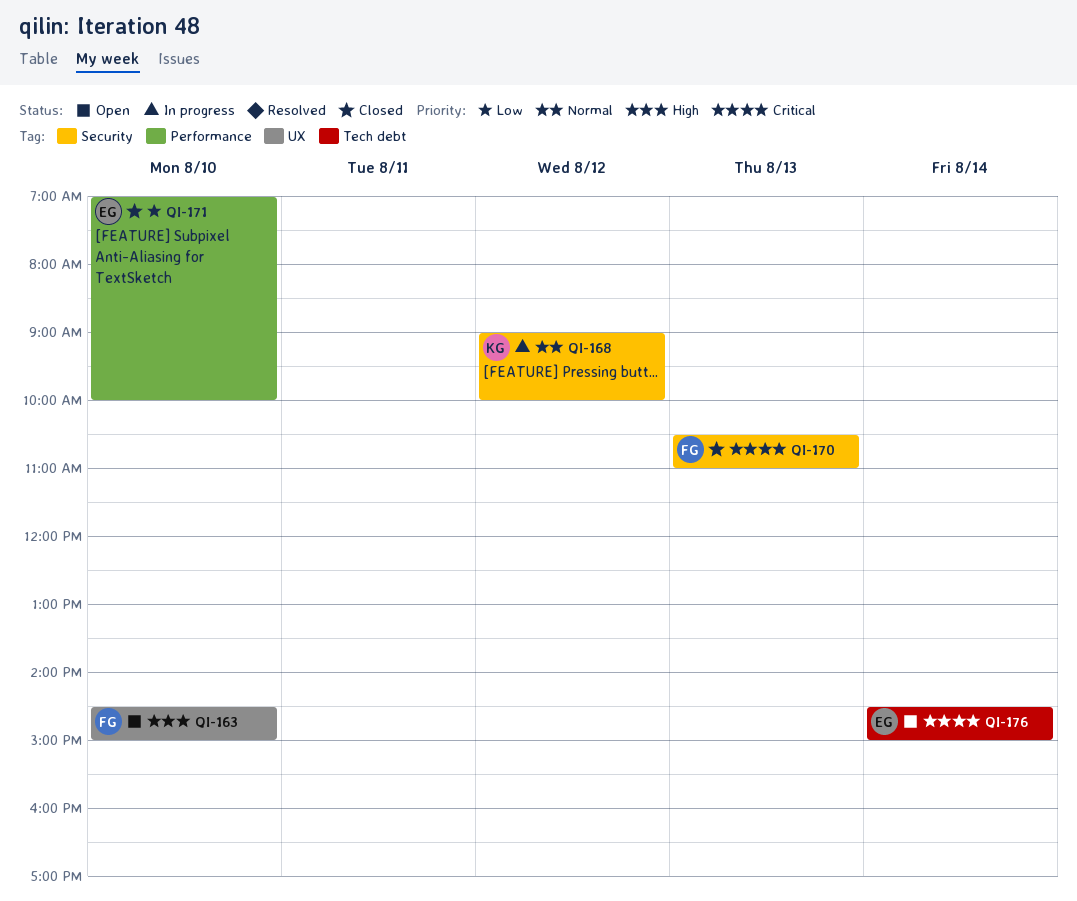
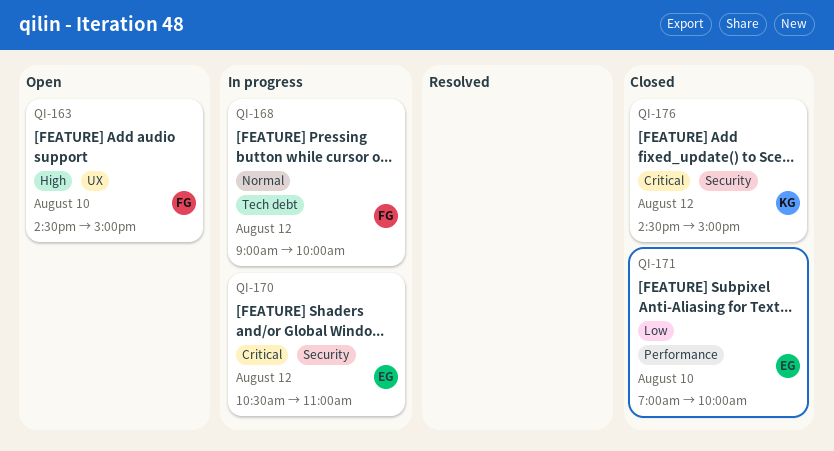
QI-168, owner: KG -> FG
QI-168, label: Security -> Tech debt
QI-170, status: Closed -> In progress
QI-170, owner: FG -> EG
QI-170, day: Aug 13 -> Aug 12
QI-176, status: Open -> Closed
QI-176, owner: EG -> KG
QI-176, label: Tech debt -> Security
QI-176, day: Aug 14 -> Aug 12

